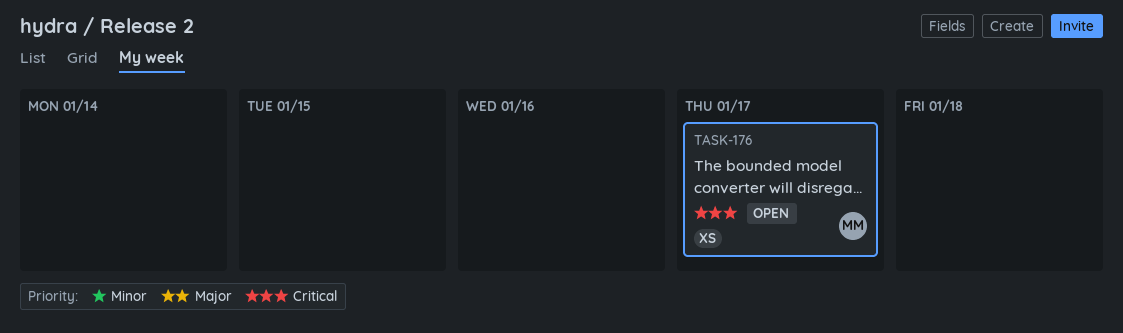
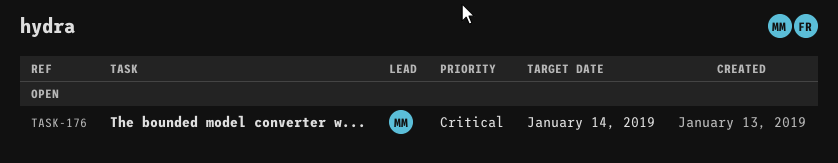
TASK-176, due: Jan 17 -> Jan 14

